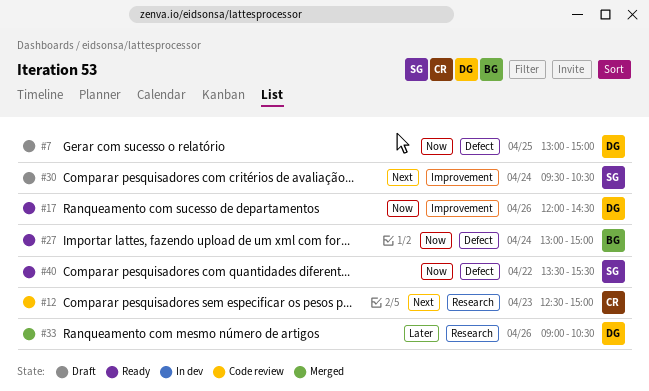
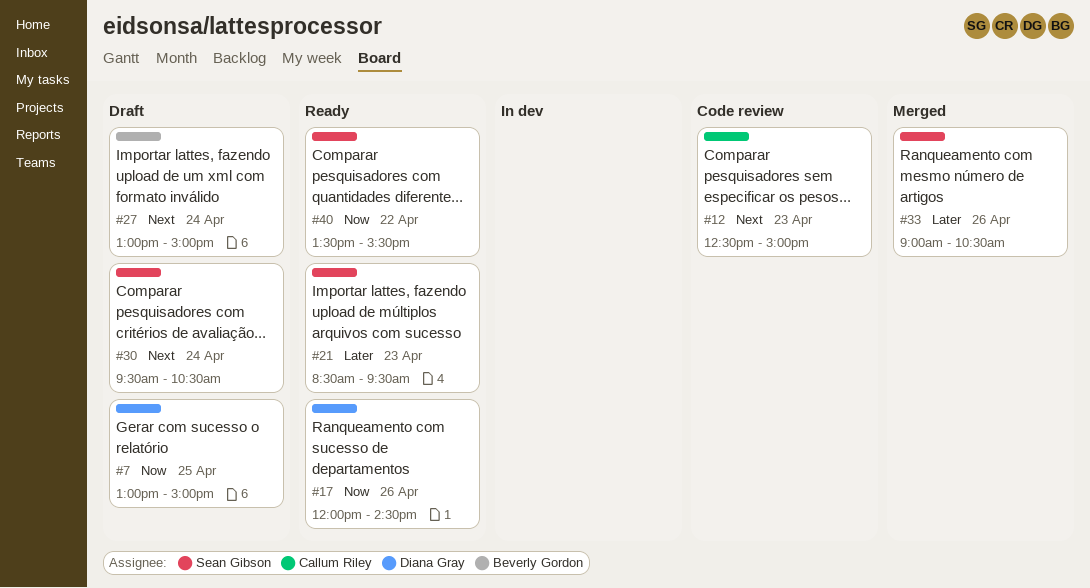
#21: none -> present
#27, status: Ready -> Draft
#27, priority: Now -> Next
#33, owner: Diana Gray -> Sean Gibson

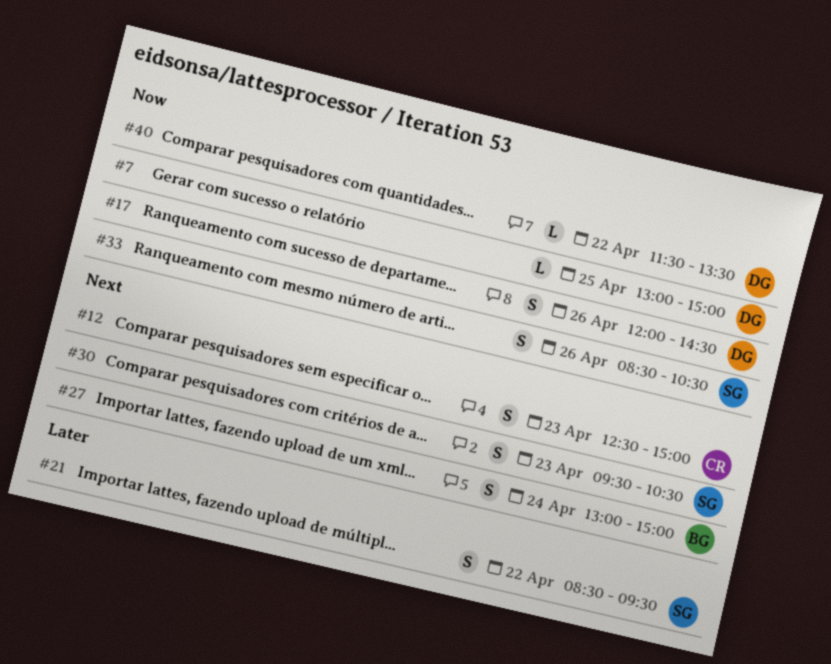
#21, day: Apr 23 -> Apr 22
#30, day: Apr 24 -> Apr 23
#33, priority: Later -> Now
#33, begins: 09:00 -> 08:30
#40, owner: Sean Gibson -> Diana Gray
#40, begins: 13:30 -> 11:30
#40, ends: 15:30 -> 13:30

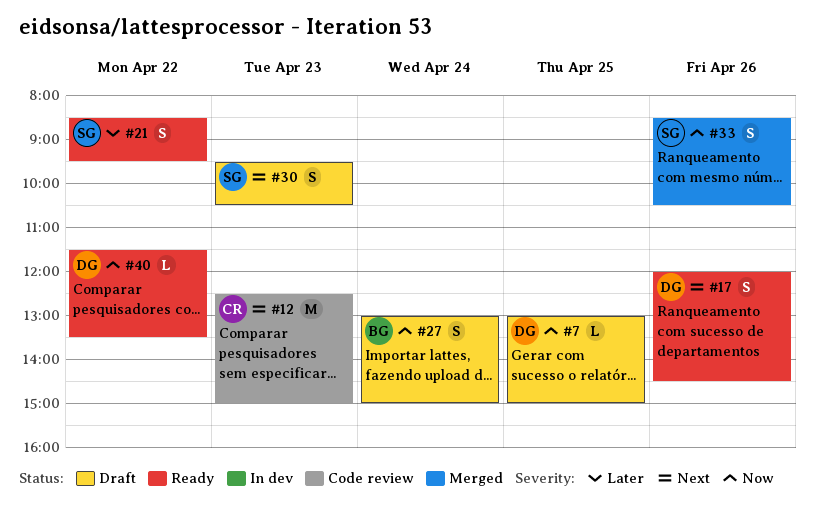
#12, estimate: S -> M
#17, priority: Now -> Next
#27, priority: Next -> Now

